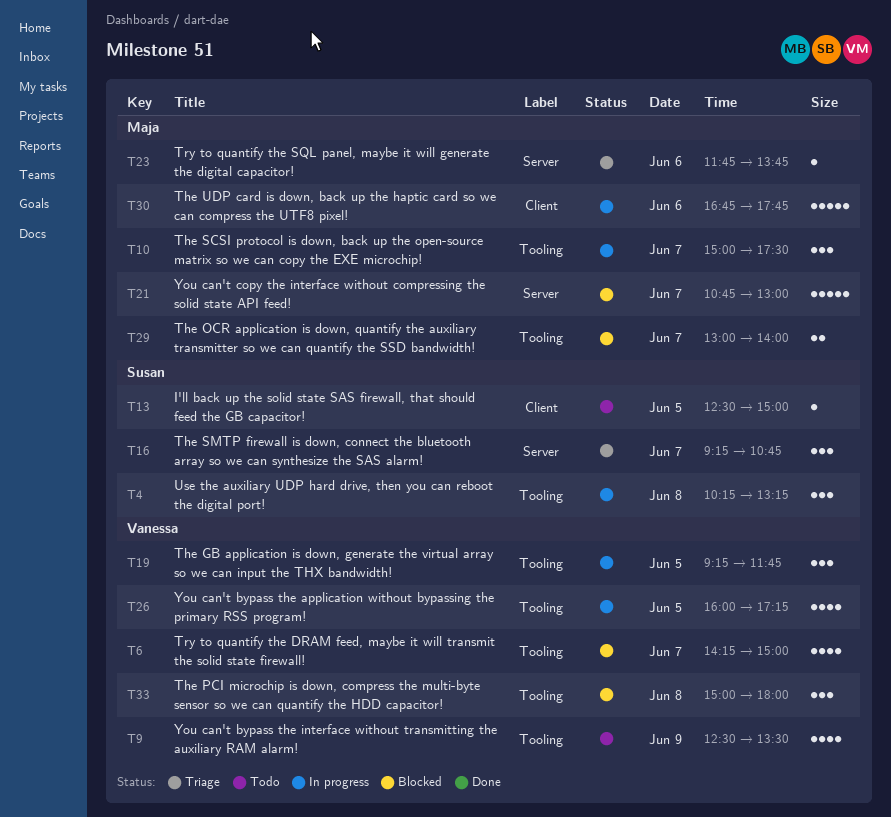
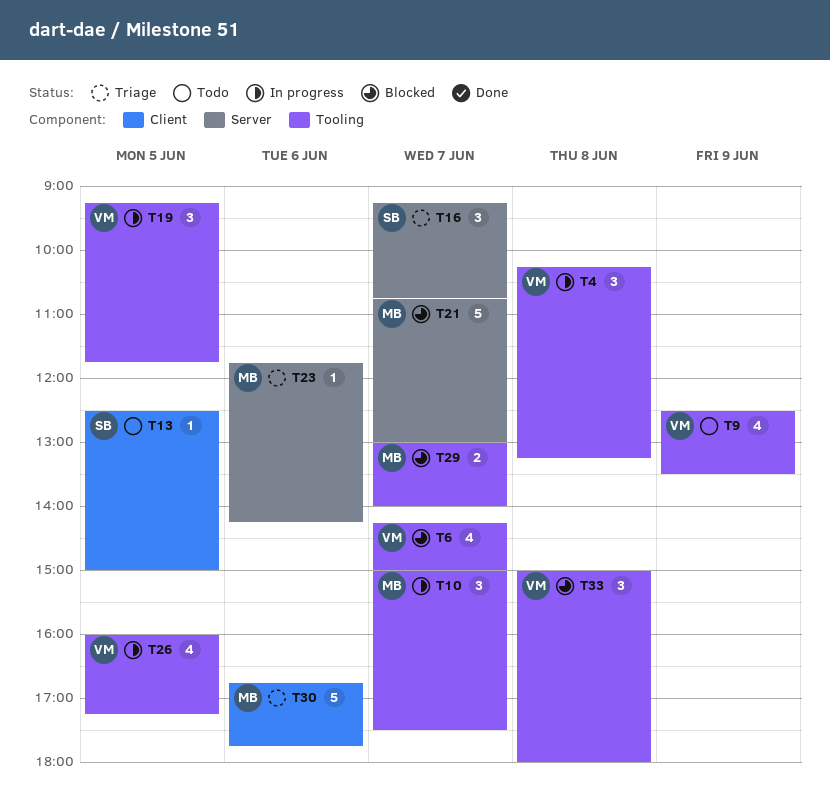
T4, owner: Susan -> Vanessa
T23, ends: 13:45 -> 14:15
T30, status: In progress -> Triage

